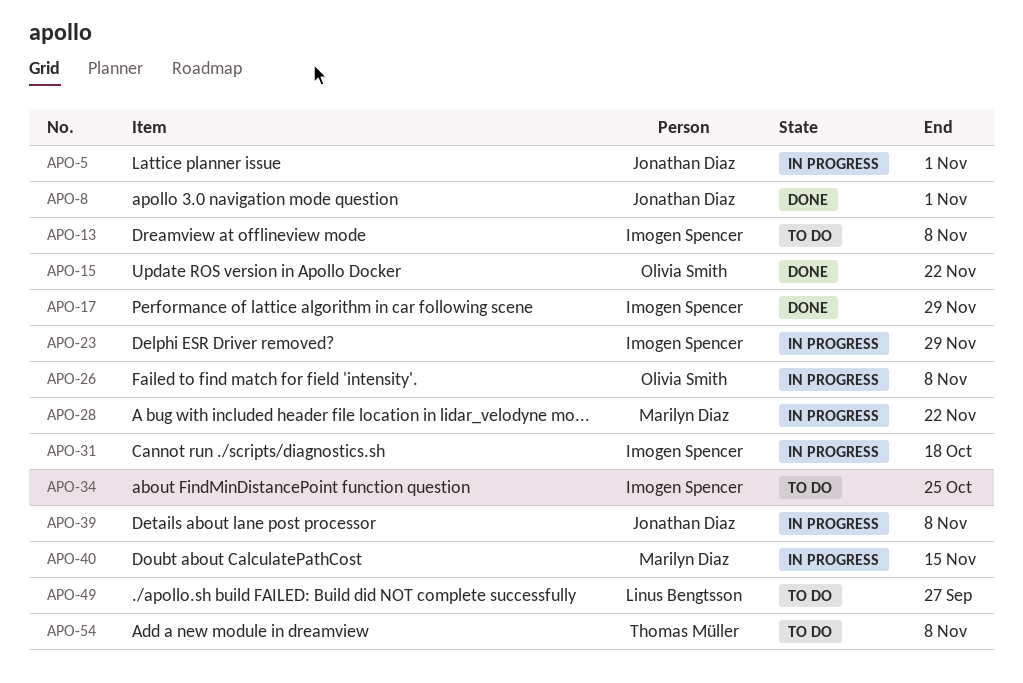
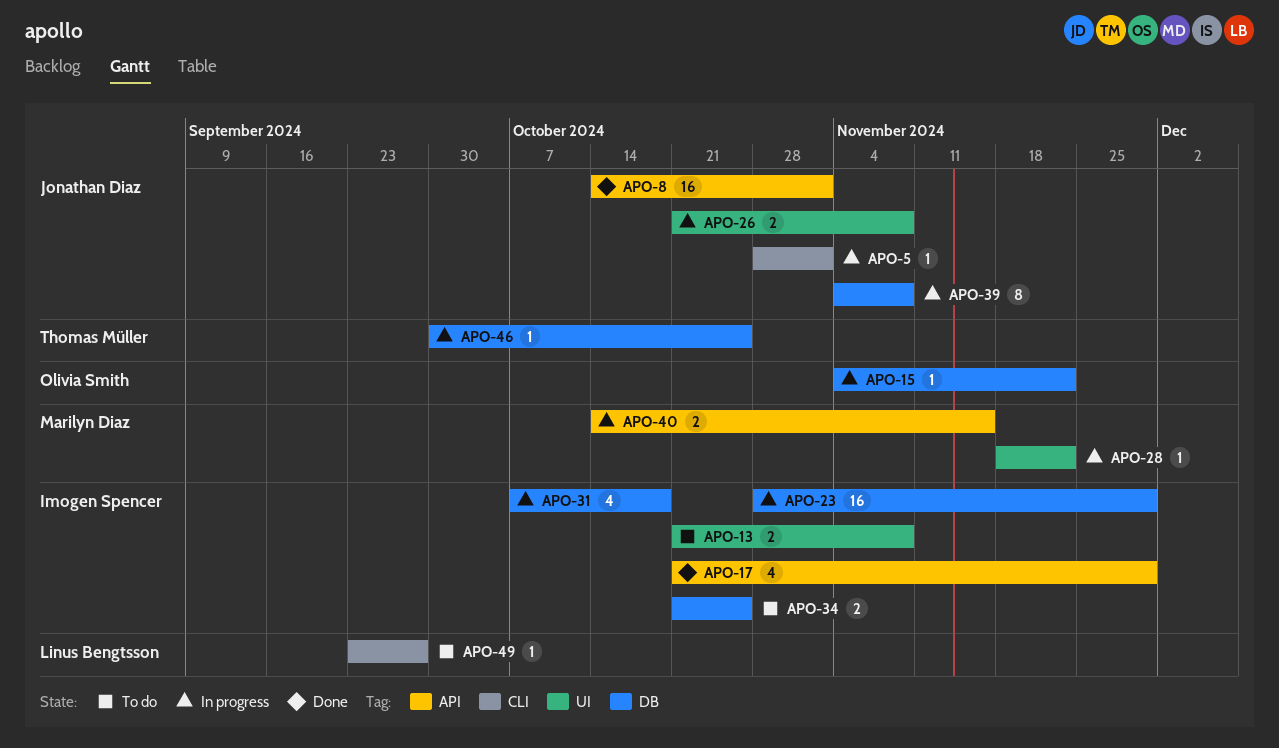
APO-15, status: Done -> In progress
APO-26, owner: Olivia Smith -> Jonathan Diaz
APO-46: none -> present
APO-54: present -> none

